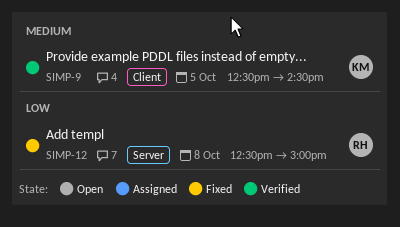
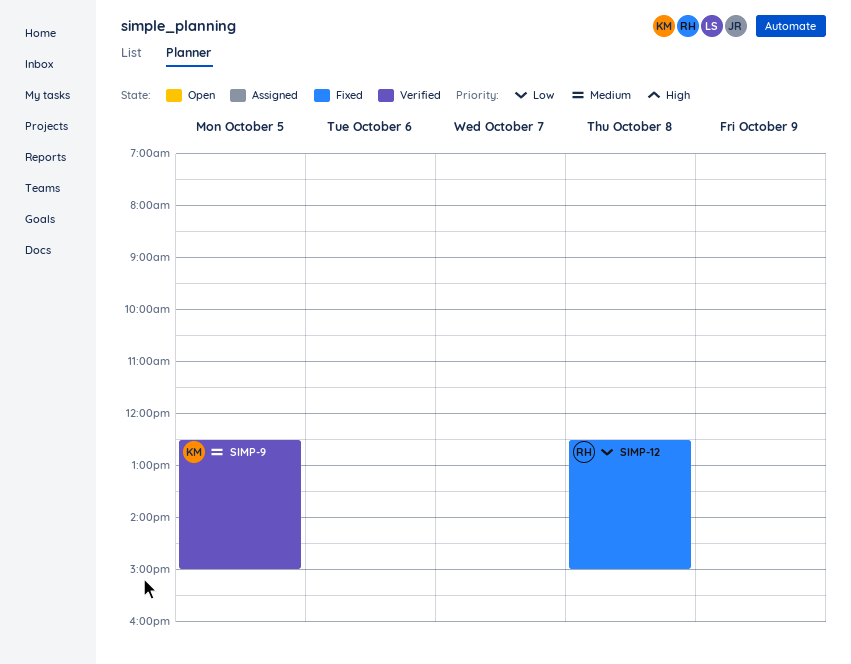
SIMP-9, ends: 14:30 -> 15:00

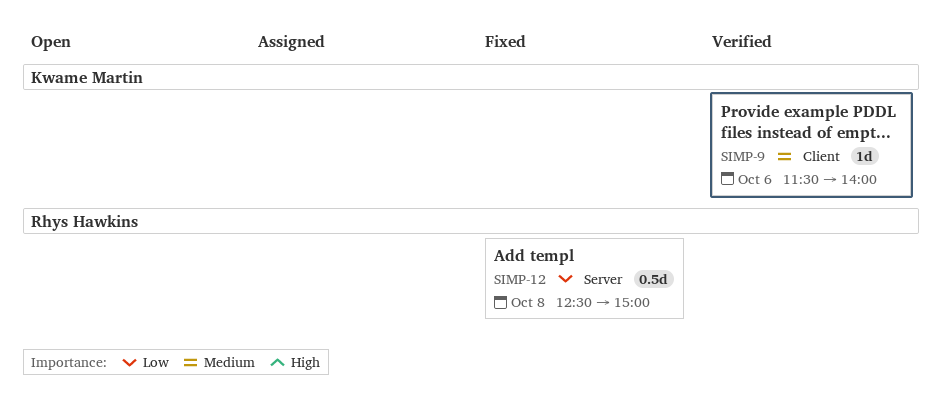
SIMP-9, day: Oct 5 -> Oct 6
SIMP-9, begins: 12:30 -> 11:30
SIMP-9, ends: 15:00 -> 14:00

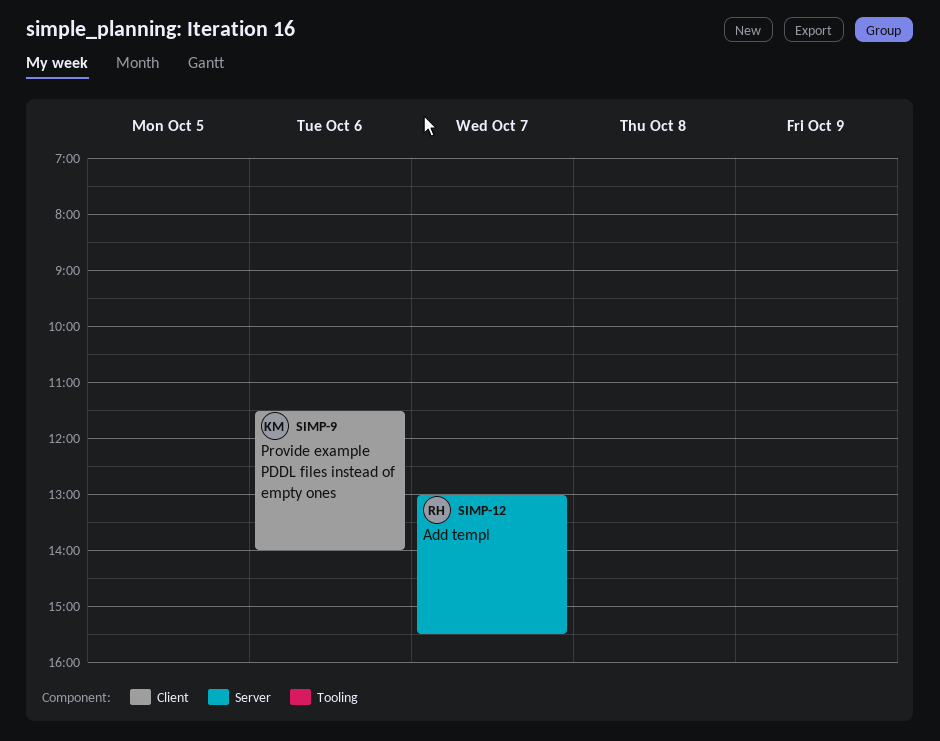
SIMP-12, day: Oct 8 -> Oct 7
SIMP-12, begins: 12:30 -> 13:00
SIMP-12, ends: 15:00 -> 15:30

